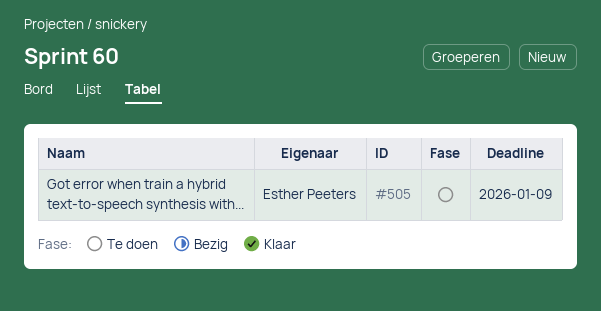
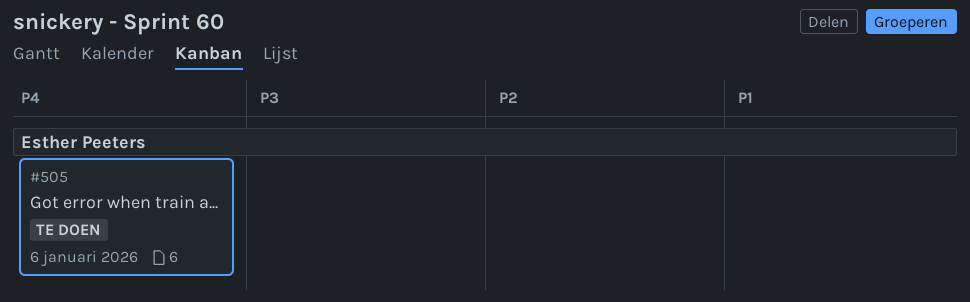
#505, due: Jan 9 -> Jan 6

